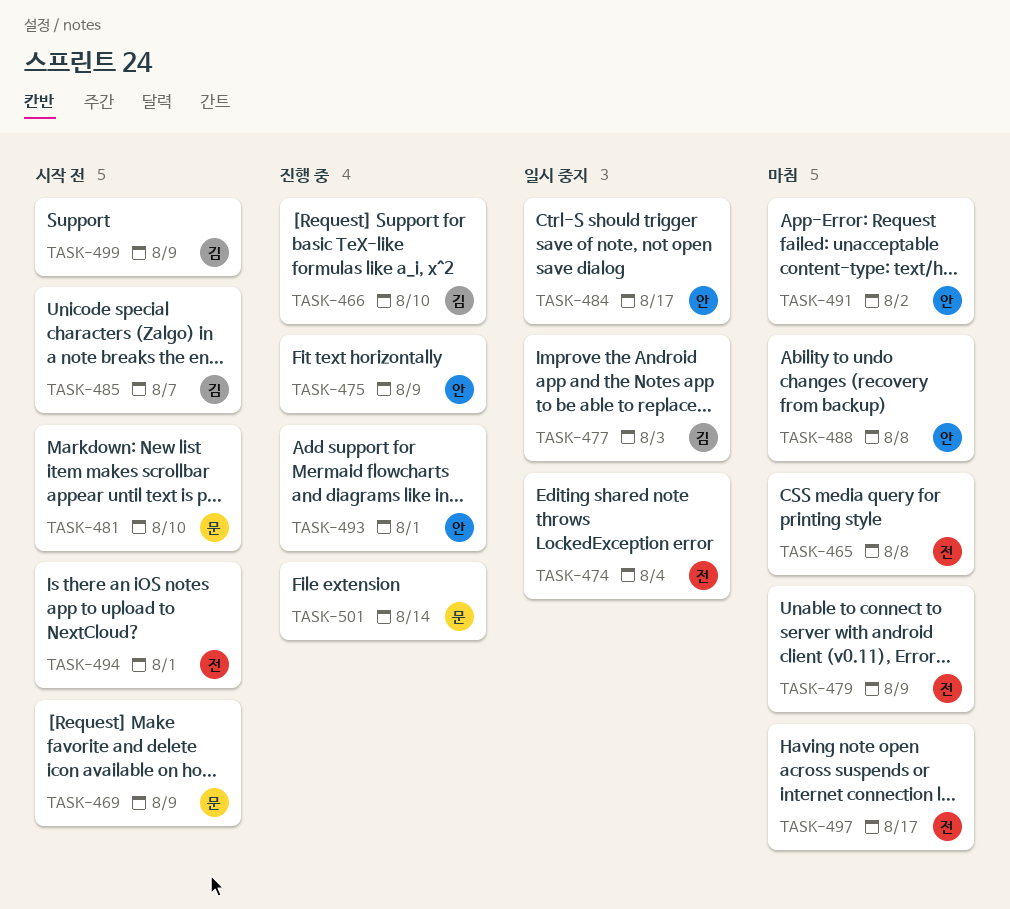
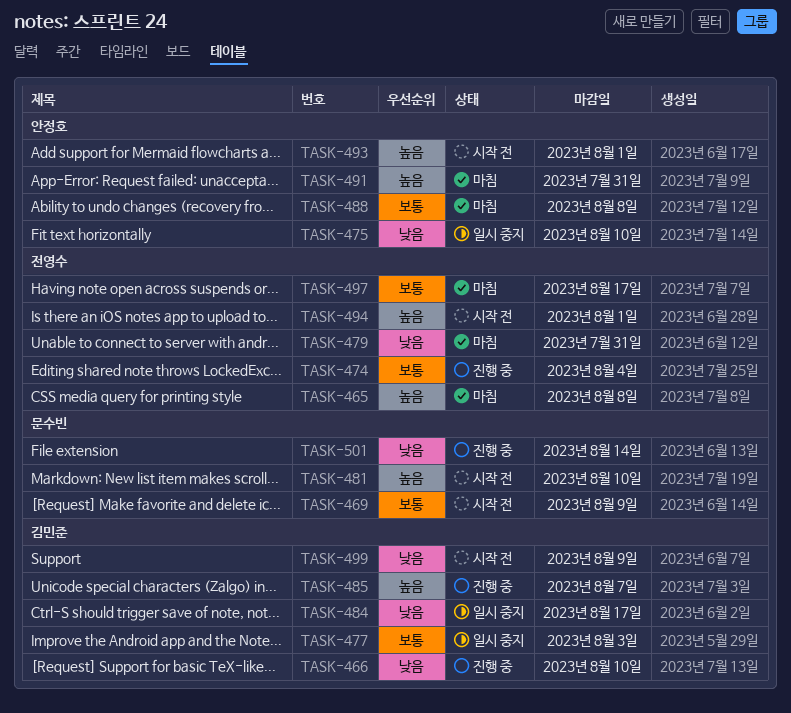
TASK-474, status: 일시 중지 -> 진행 중
TASK-475, status: 진행 중 -> 일시 중지
TASK-475, due: Aug 9 -> Aug 10
TASK-479, due: Aug 9 -> Jul 31
TASK-484, owner: 안정호 -> 김민준
TASK-485, status: 시작 전 -> 진행 중
TASK-491, due: Aug 2 -> Jul 31
TASK-493, status: 진행 중 -> 시작 전

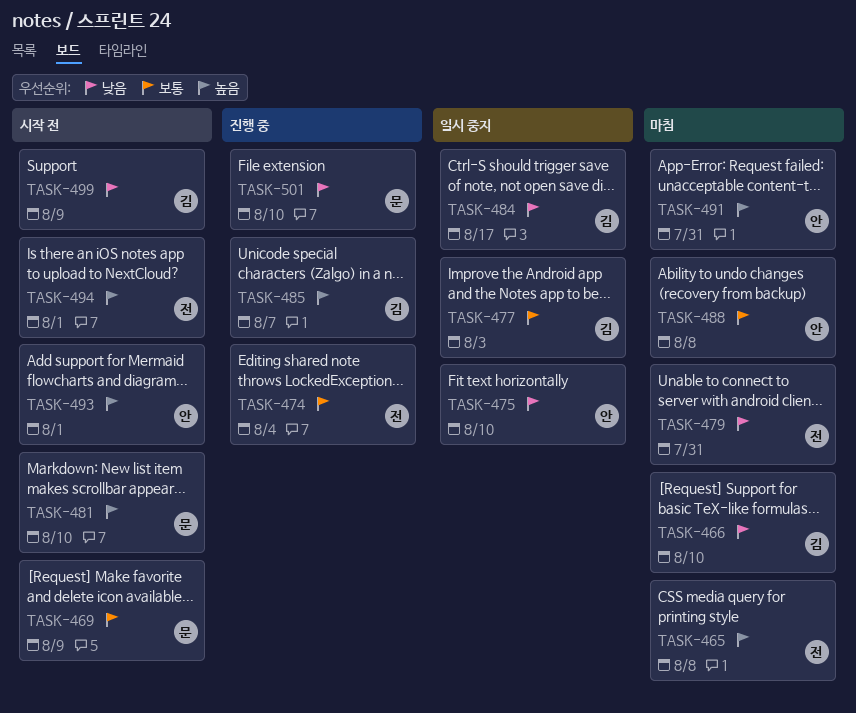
TASK-466, status: 진행 중 -> 마침
TASK-497: present -> none
TASK-501, due: Aug 14 -> Aug 10

